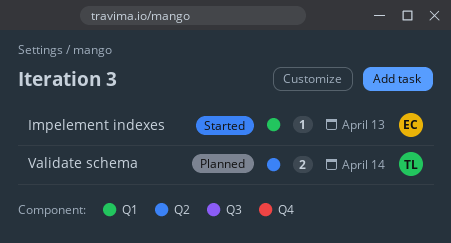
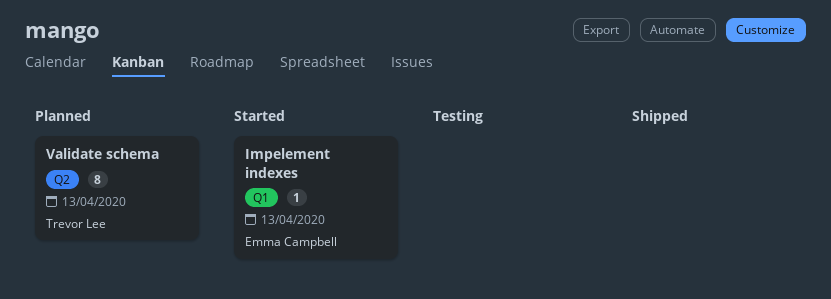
Validate schema, estimate: 2 -> 8
Validate schema, due: Apr 14 -> Apr 13

